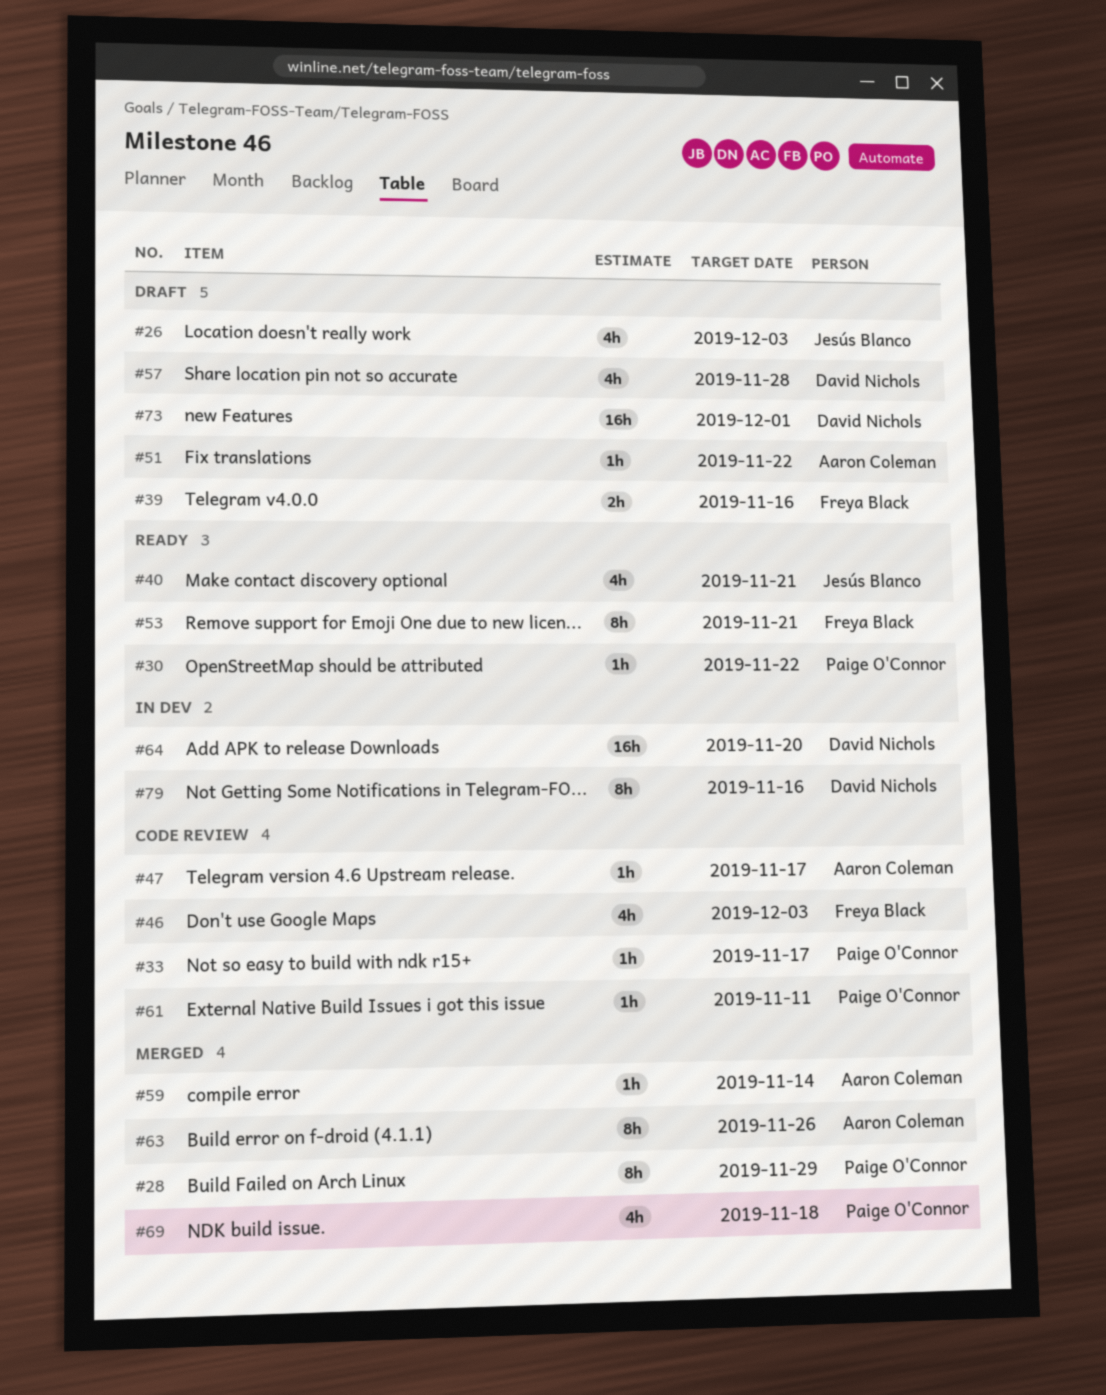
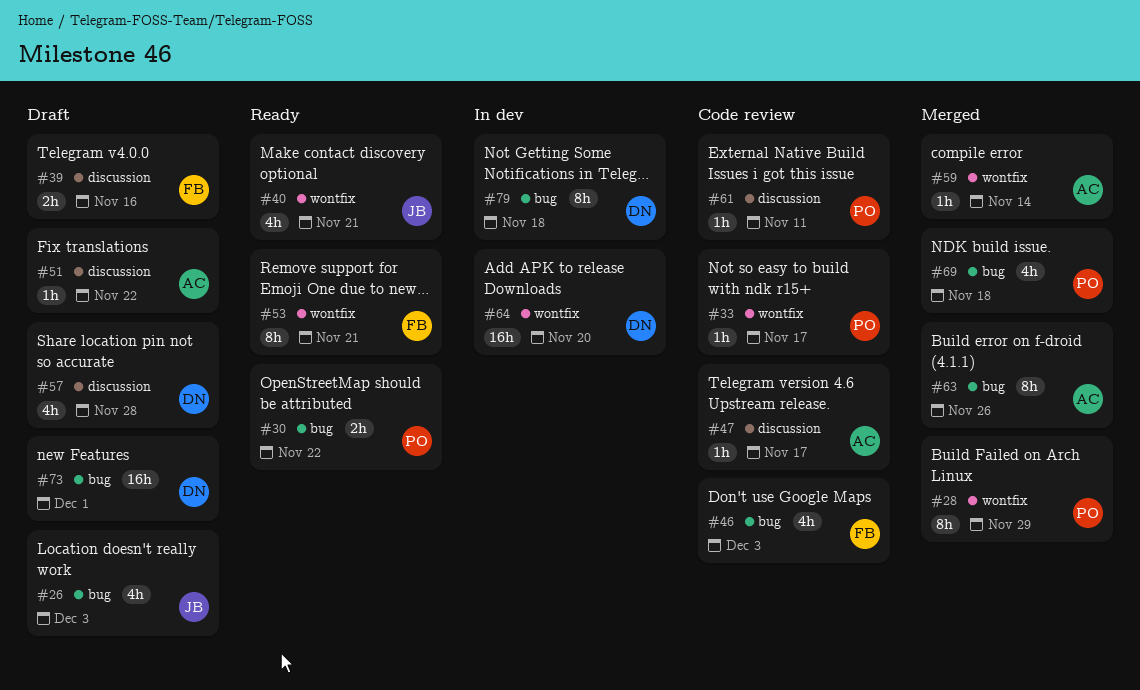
#30, estimate: 1h -> 2h
#79, due: Nov 16 -> Nov 18

